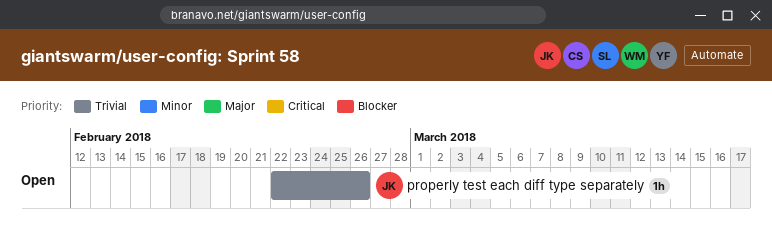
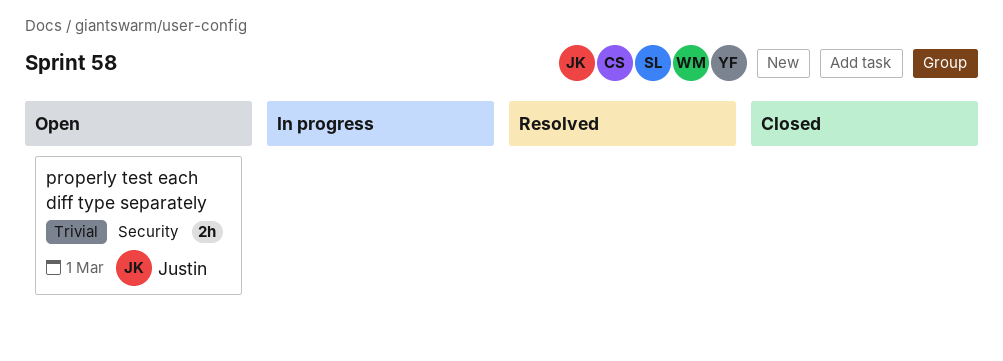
properly test each diff type separately, estimate: 1h -> 2h
properly test each diff type separately, due: Feb 26 -> Mar 1

